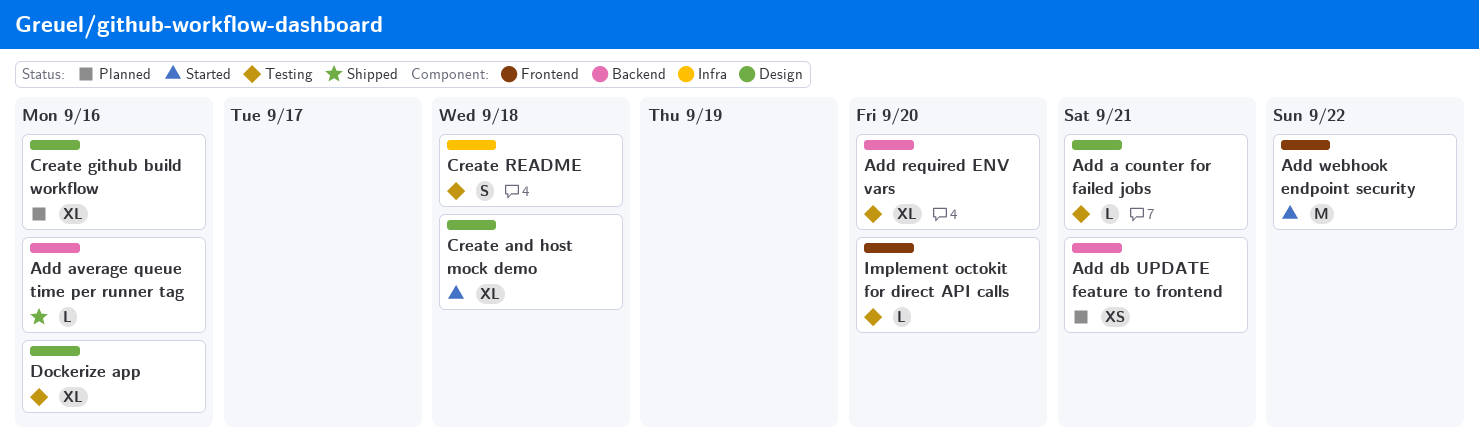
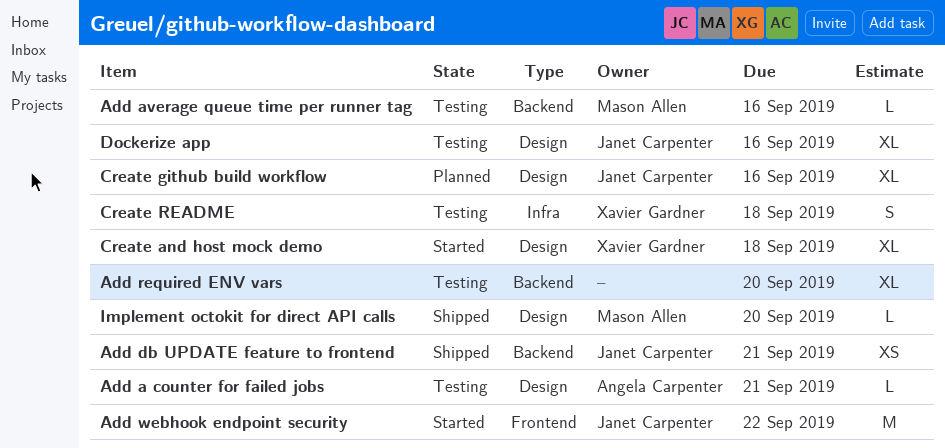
Add average queue time per runner tag, status: Shipped -> Testing
Add db UPDATE feature to frontend, status: Planned -> Shipped
Implement octokit for direct API calls, status: Testing -> Shipped
Implement octokit for direct API calls, label: Frontend -> Design

